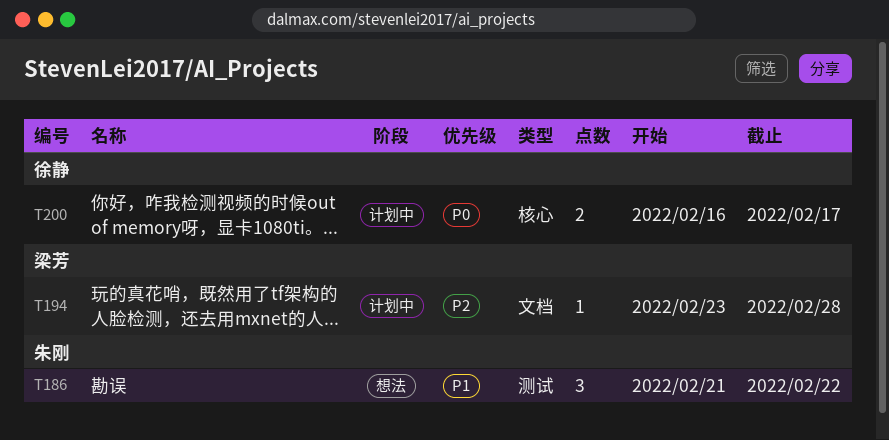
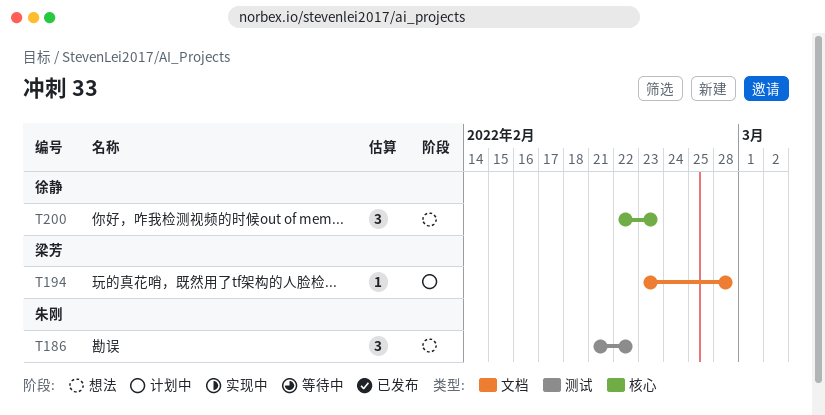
T200, status: 计划中 -> 想法
T200, estimate: 2 -> 3
T200, start: Feb 16 -> Feb 22
T200, due: Feb 17 -> Feb 23

